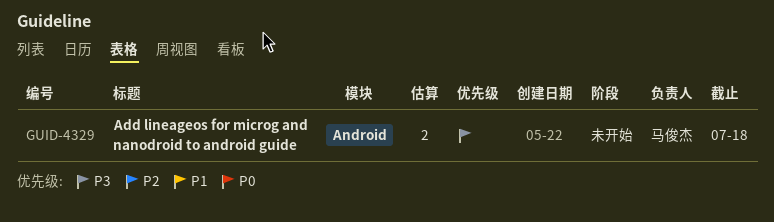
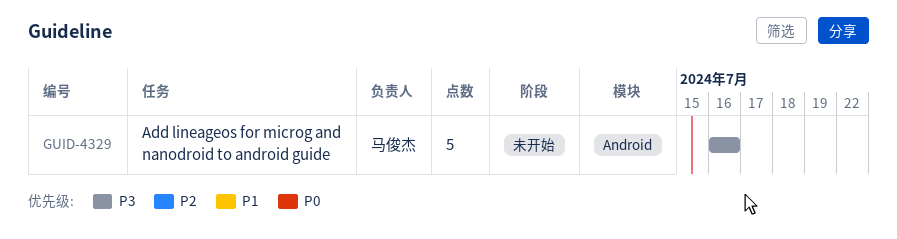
GUID-4329, estimate: 2 -> 5
GUID-4329, due: Jul 18 -> Jul 16

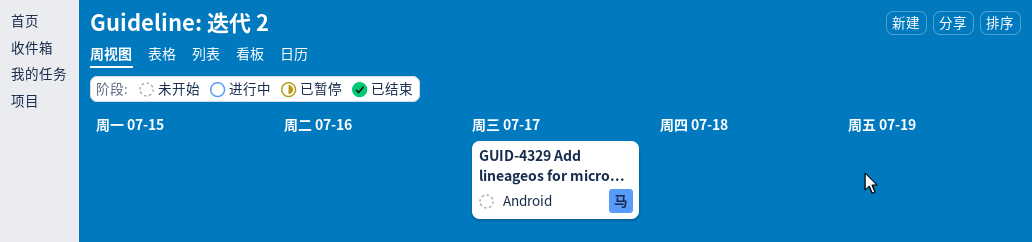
GUID-4329, due: Jul 16 -> Jul 17

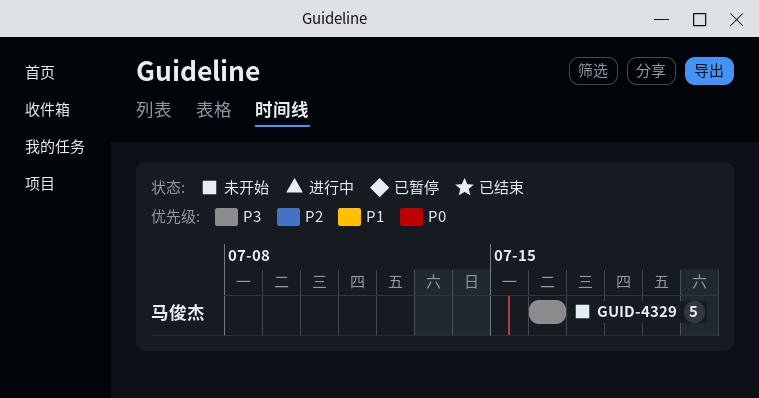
GUID-4329, due: Jul 17 -> Jul 16

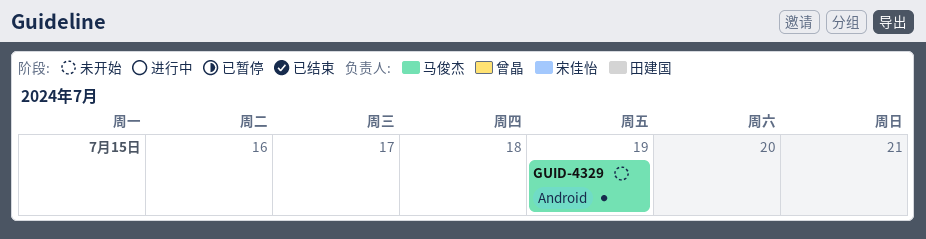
GUID-4329, estimate: 5 -> 1
GUID-4329, due: Jul 16 -> Jul 19

